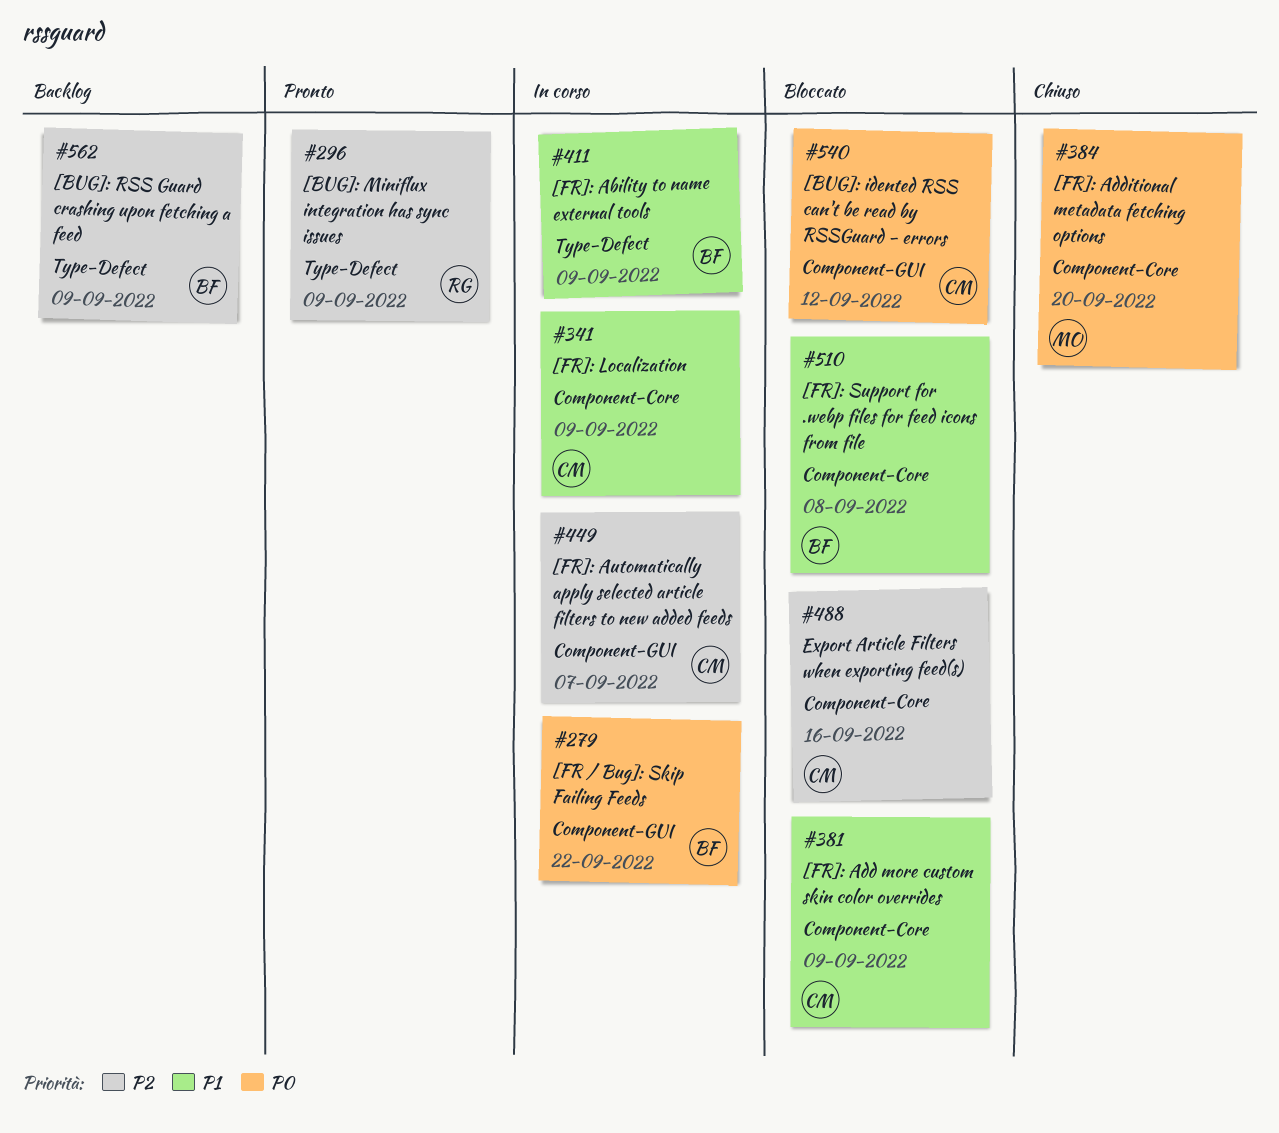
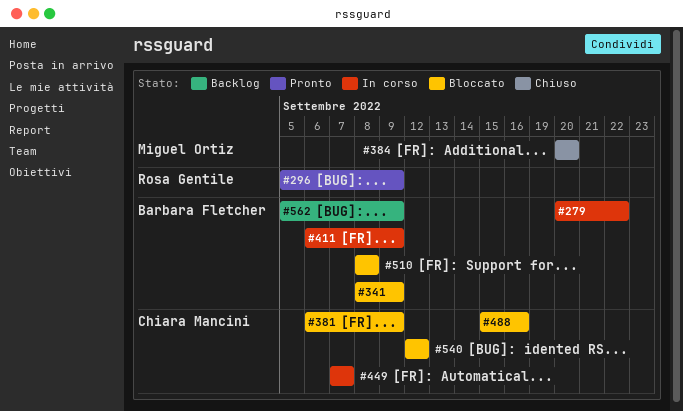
#341, status: In corso -> Bloccato
#341, owner: Chiara Mancini -> Barbara Fletcher

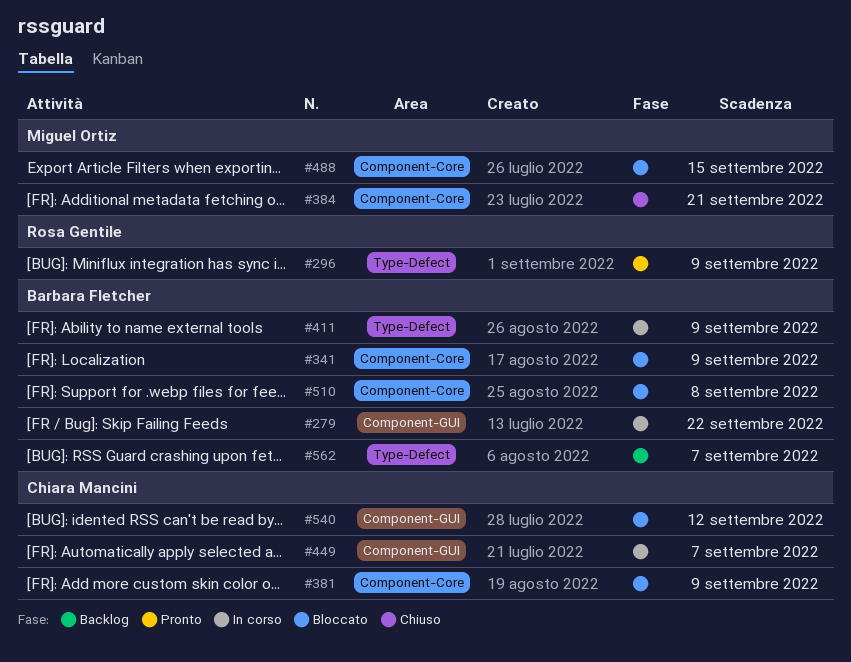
#384, due: Sep 20 -> Sep 21
#488, owner: Chiara Mancini -> Miguel Ortiz
#488, due: Sep 16 -> Sep 15
#562, due: Sep 9 -> Sep 7

